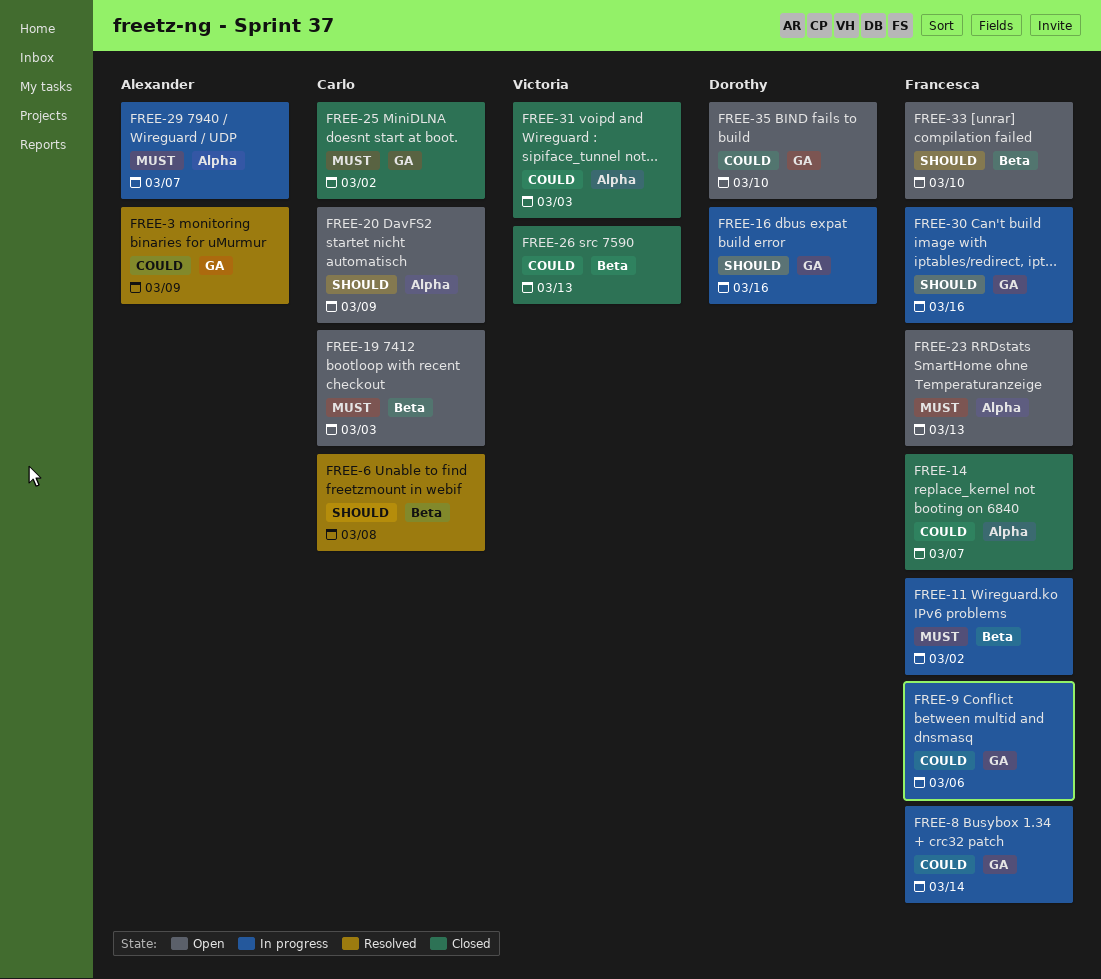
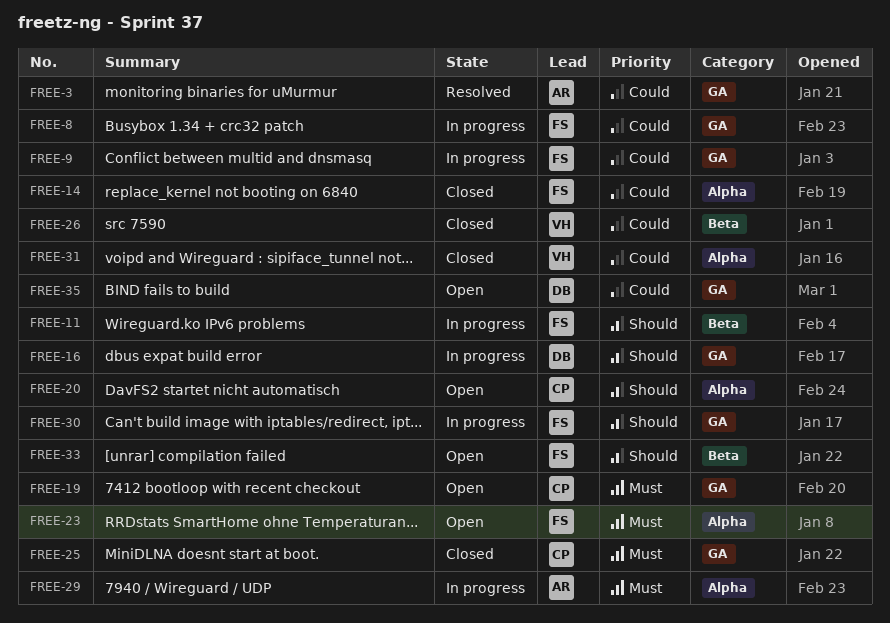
FREE-6: present -> none
FREE-11, priority: Must -> Should
FREE-19, label: Beta -> GA

